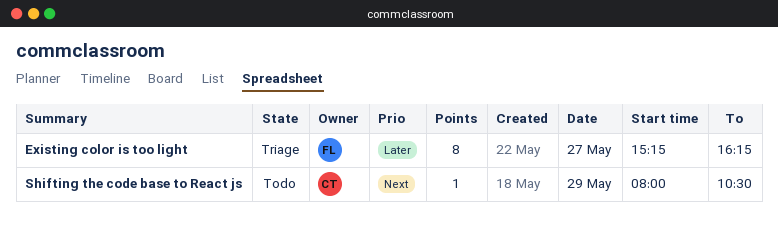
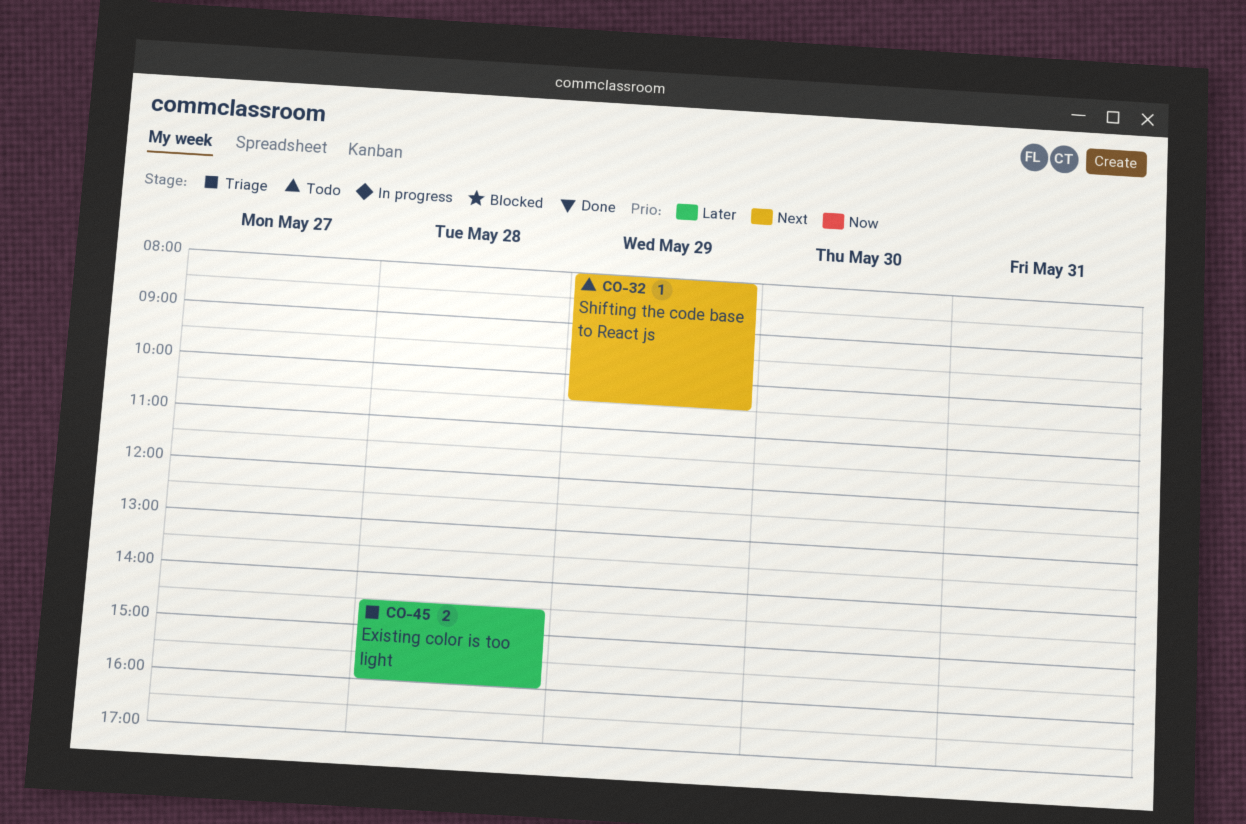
Existing color is too light, estimate: 8 -> 2
Existing color is too light, day: May 27 -> May 28
Existing color is too light, begins: 15:15 -> 14:30
Existing color is too light, ends: 16:15 -> 16:00

